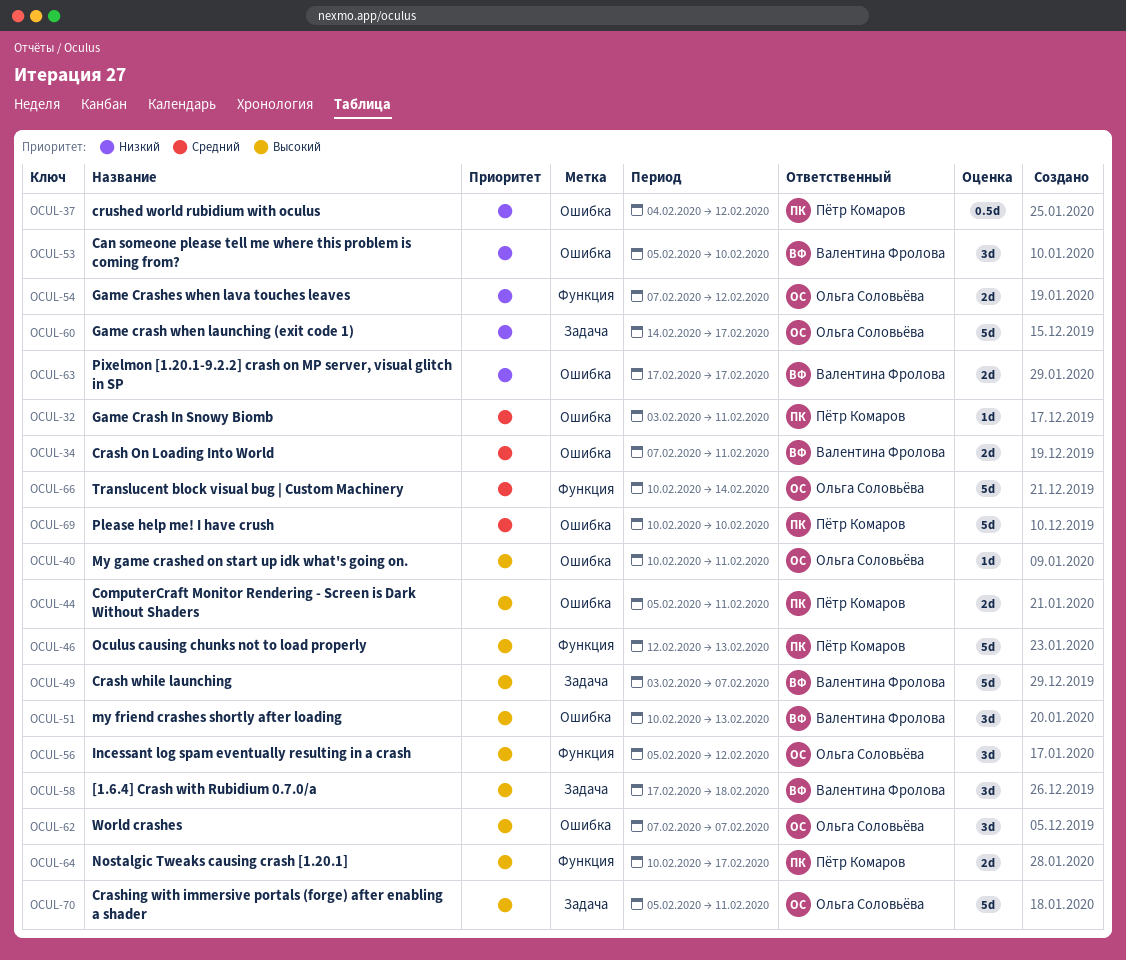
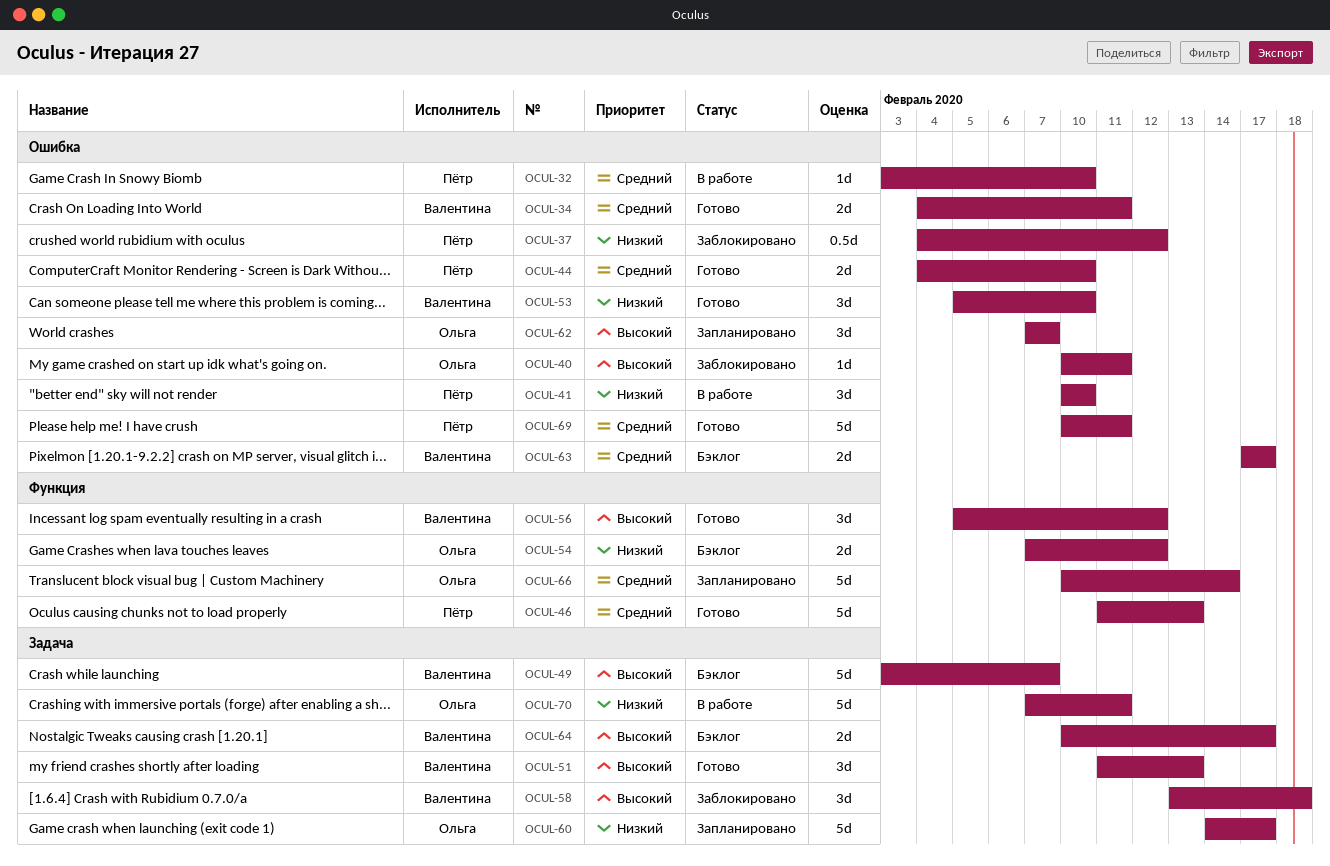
OCUL-32, due: Feb 11 -> Feb 10
OCUL-34, start: Feb 7 -> Feb 4
OCUL-41: none -> present
OCUL-44, priority: Высокий -> Средний
OCUL-44, start: Feb 5 -> Feb 4
OCUL-44, due: Feb 11 -> Feb 10
OCUL-46, priority: Высокий -> Средний
OCUL-46, start: Feb 12 -> Feb 11
OCUL-51, label: Ошибка -> Задача
OCUL-51, start: Feb 10 -> Feb 11
OCUL-56, owner: Ольга Соловьёва -> Валентина Фролова
OCUL-58, start: Feb 17 -> Feb 13
OCUL-63, priority: Низкий -> Средний
OCUL-64, owner: Пётр Комаров -> Валентина Фролова
OCUL-64, label: Функция -> Задача
OCUL-69, due: Feb 10 -> Feb 11
OCUL-70, priority: Высокий -> Низкий
OCUL-70, start: Feb 5 -> Feb 7

